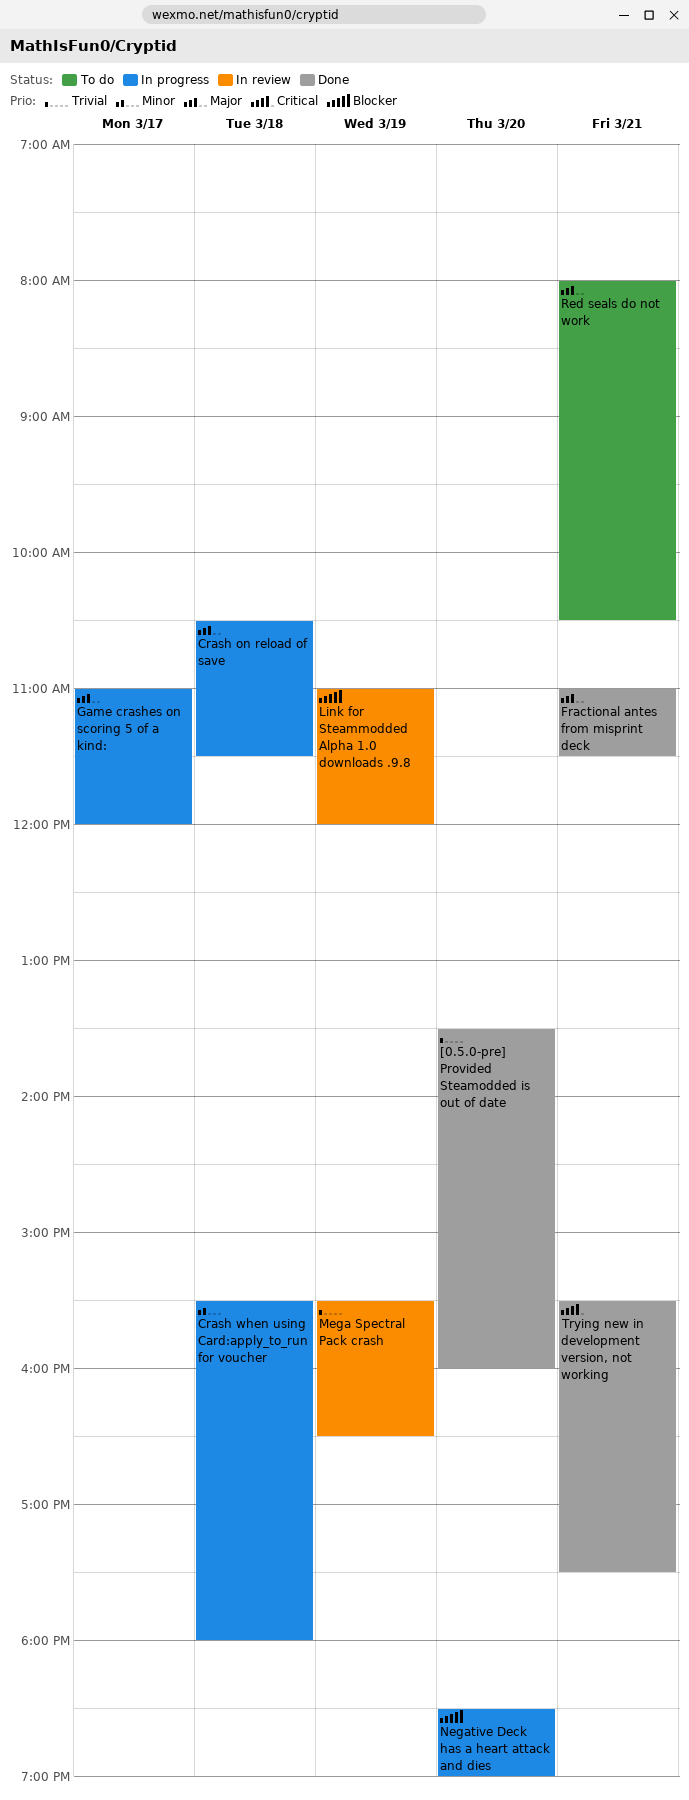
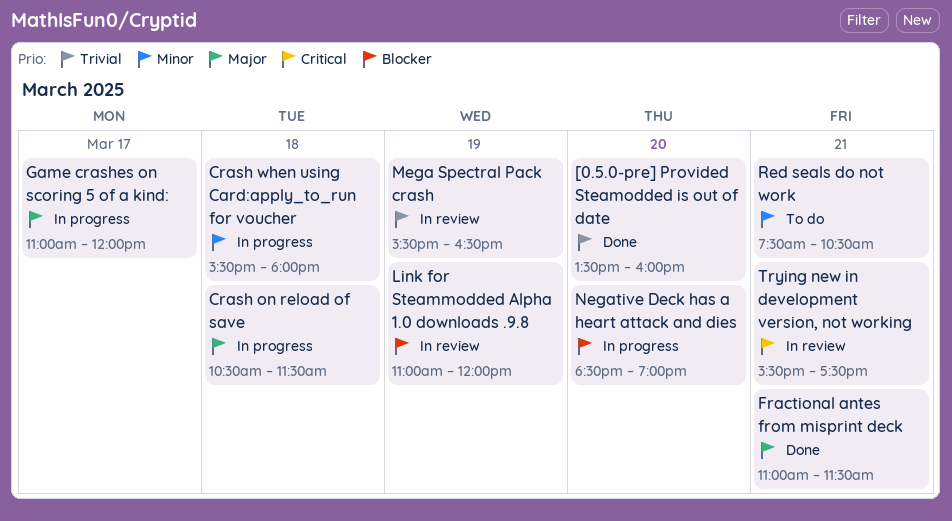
Red seals do not work, priority: Major -> Minor
Red seals do not work, begins: 08:00 -> 07:30
Trying new in development version, not working, status: Done -> In review

